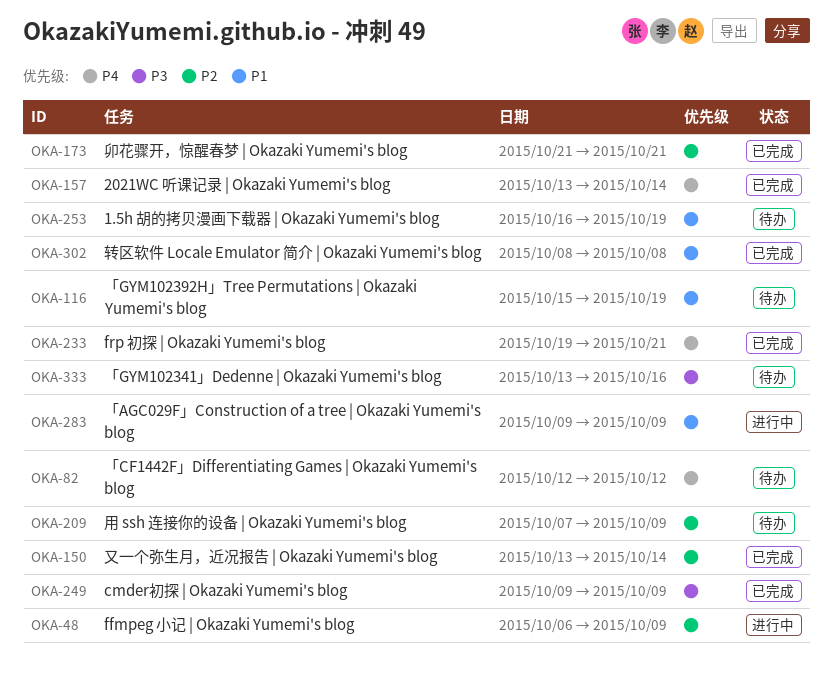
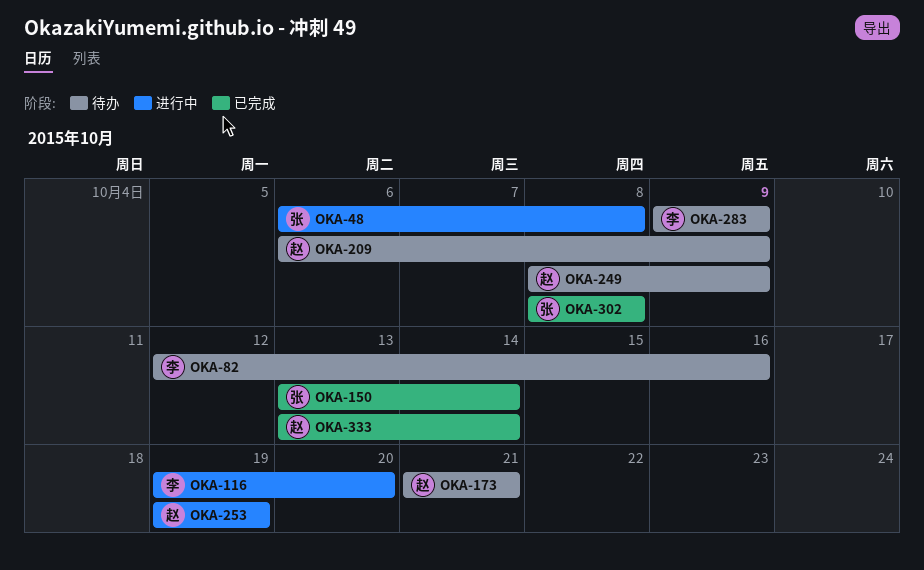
OKA-48, due: Oct 9 -> Oct 8
OKA-82, due: Oct 12 -> Oct 16
OKA-116, status: 待办 -> 进行中
OKA-116, start: Oct 15 -> Oct 19
OKA-116, due: Oct 19 -> Oct 20
OKA-157: present -> none
OKA-173, status: 已完成 -> 待办
OKA-209, start: Oct 7 -> Oct 6
OKA-233: present -> none
OKA-249, status: 已完成 -> 待办
OKA-249, start: Oct 9 -> Oct 8
OKA-253, status: 待办 -> 进行中
OKA-253, start: Oct 16 -> Oct 19
OKA-283, status: 进行中 -> 待办
OKA-333, status: 待办 -> 已完成
OKA-333, due: Oct 16 -> Oct 14

